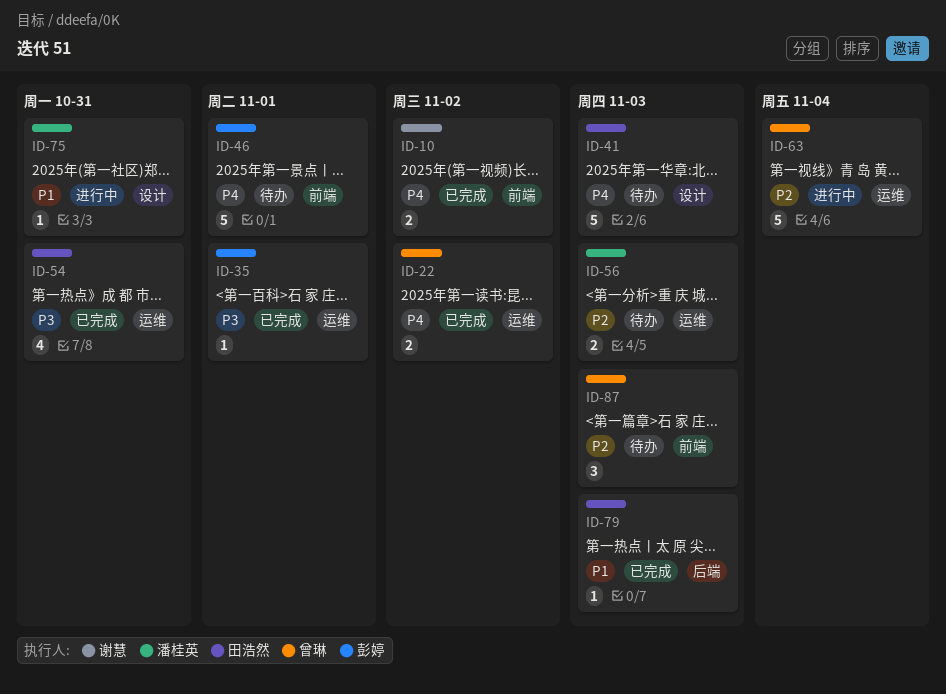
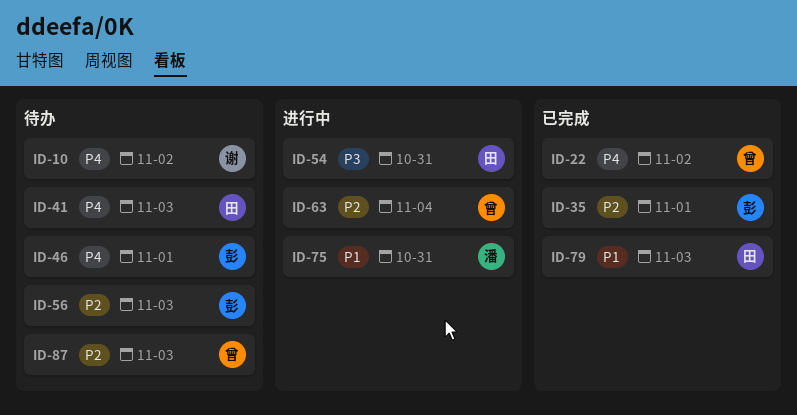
ID-10, status: 已完成 -> 待办
ID-35, priority: P3 -> P2
ID-54, status: 已完成 -> 进行中
ID-56, owner: 潘桂英 -> 彭婷

